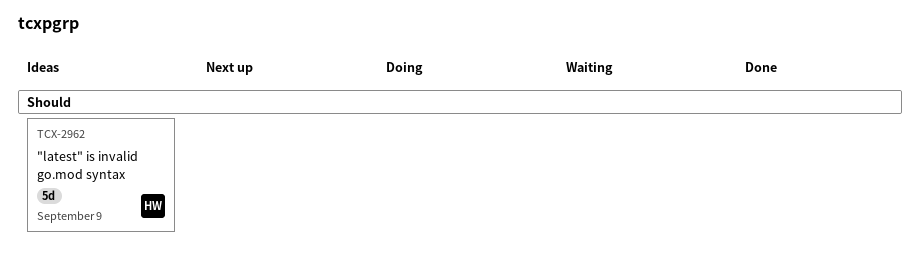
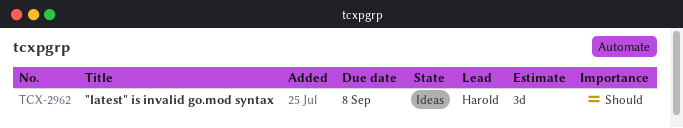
TCX-2962, estimate: 5d -> 3d
TCX-2962, due: Sep 9 -> Sep 8

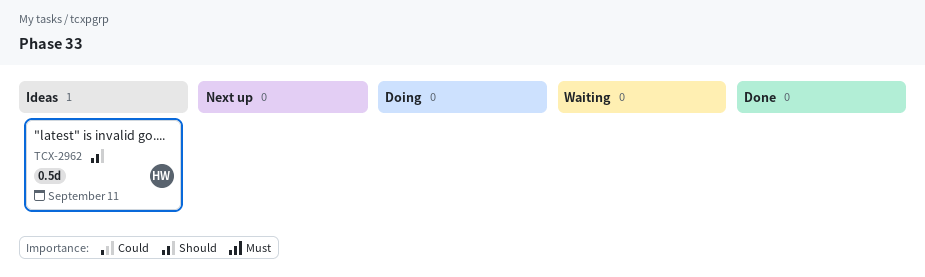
TCX-2962, estimate: 3d -> 0.5d
TCX-2962, due: Sep 8 -> Sep 11

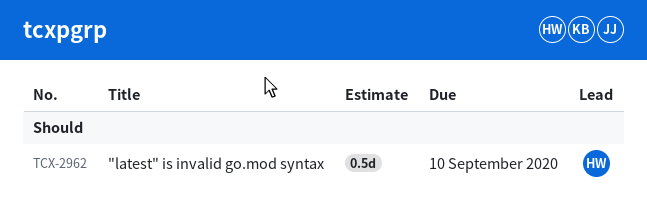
TCX-2962, due: Sep 11 -> Sep 10

